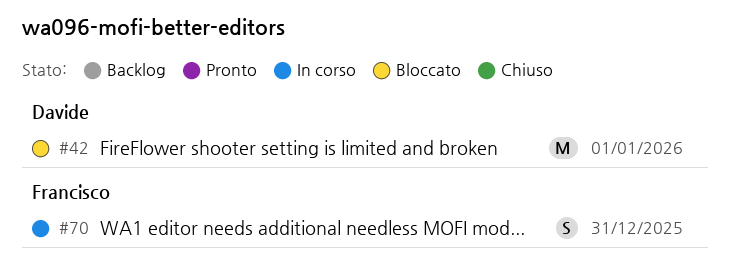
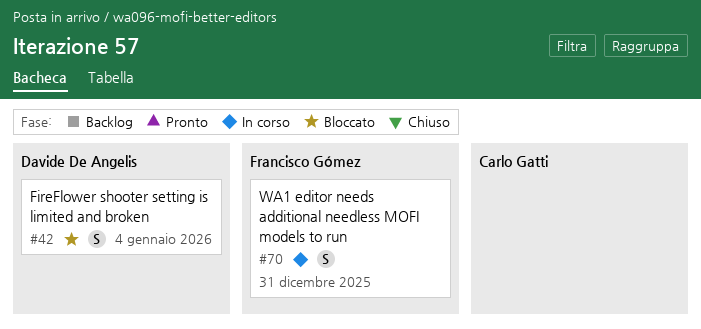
#42, estimate: M -> S
#42, due: Jan 1 -> Jan 4

